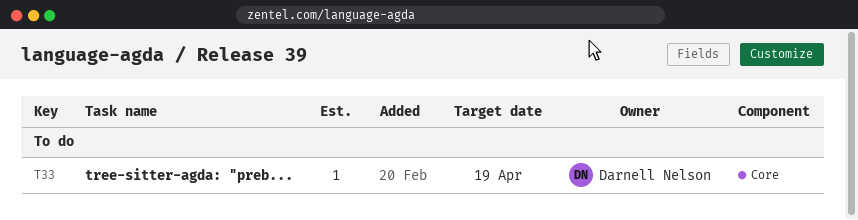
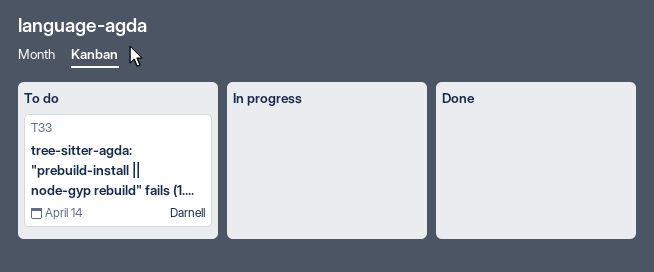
T33, due: Apr 19 -> Apr 14

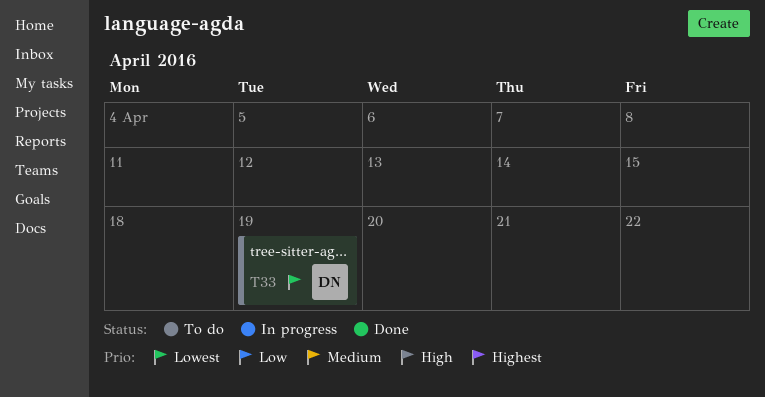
T33, due: Apr 14 -> Apr 19

